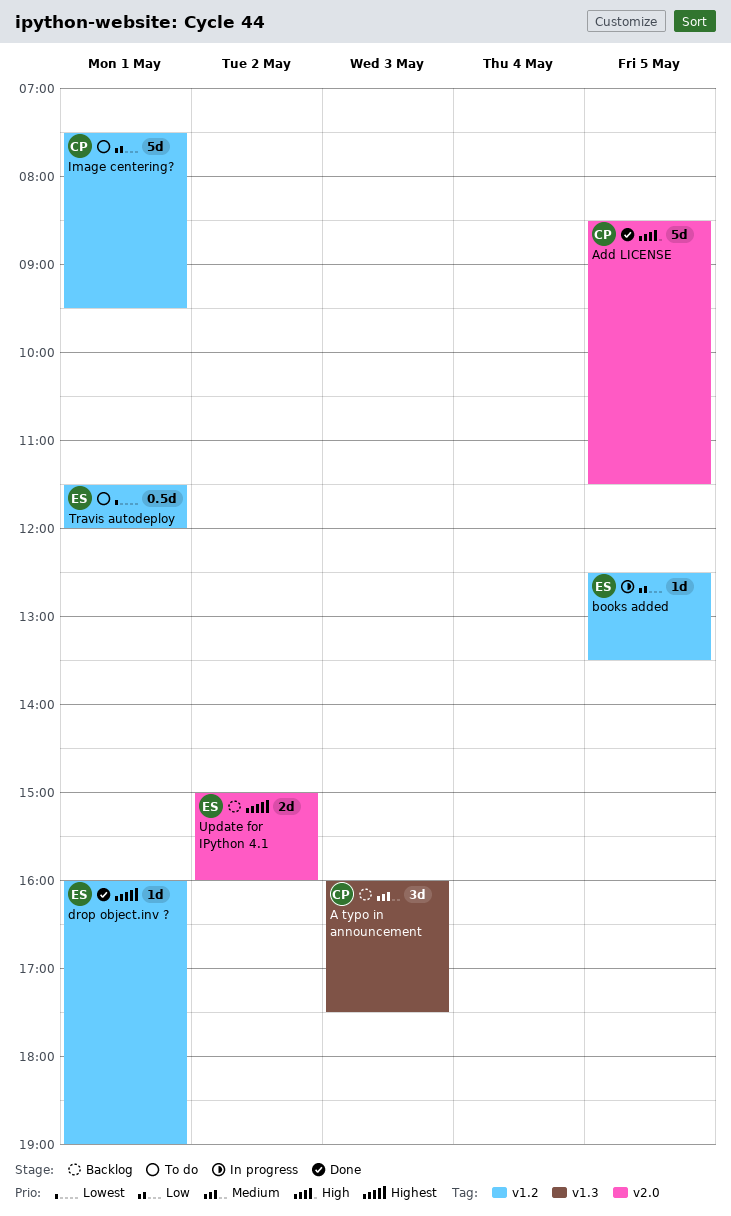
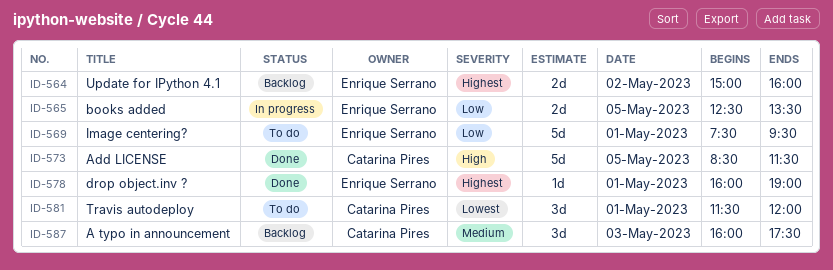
books added, estimate: 1d -> 2d
Image centering?, owner: Catarina Pires -> Enrique Serrano
Travis autodeploy, owner: Enrique Serrano -> Catarina Pires
Travis autodeploy, estimate: 0.5d -> 3d

